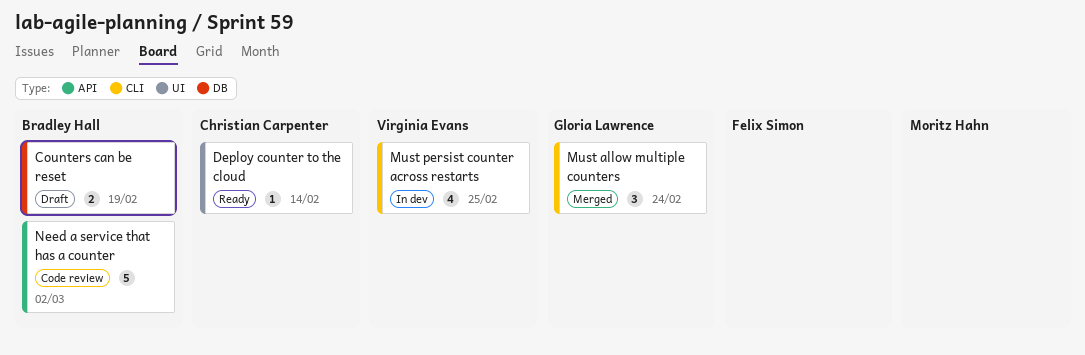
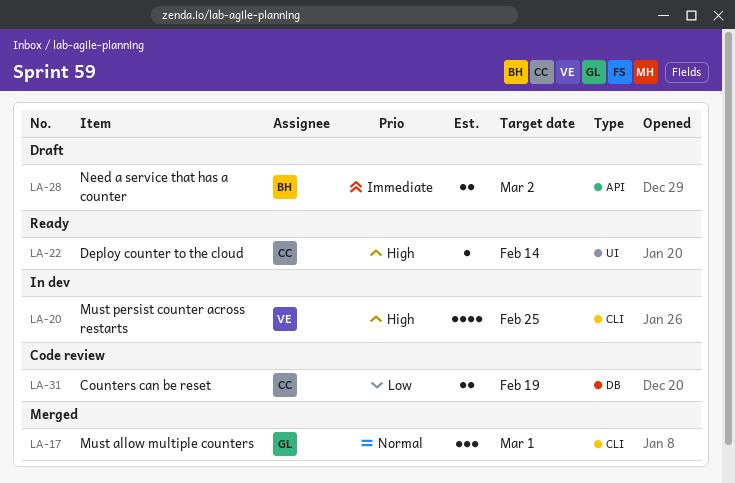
Counters can be reset, status: Draft -> Code review
Counters can be reset, owner: Bradley Hall -> Christian Carpenter
Must allow multiple counters, due: Feb 24 -> Mar 1
Need a service that has a counter, status: Code review -> Draft
Need a service that has a counter, estimate: 5 -> 2

